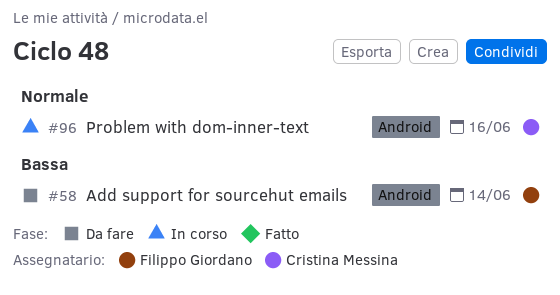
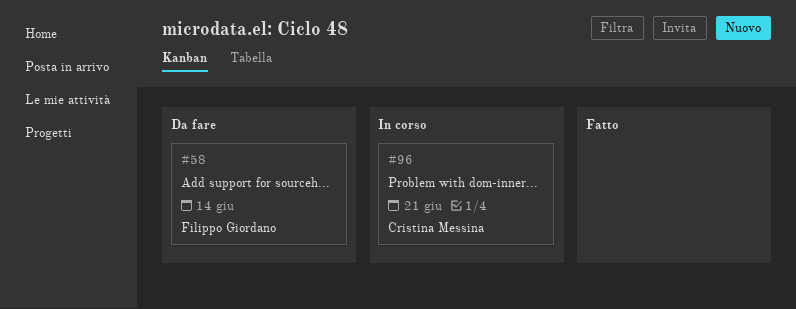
#96, due: Jun 16 -> Jun 21

